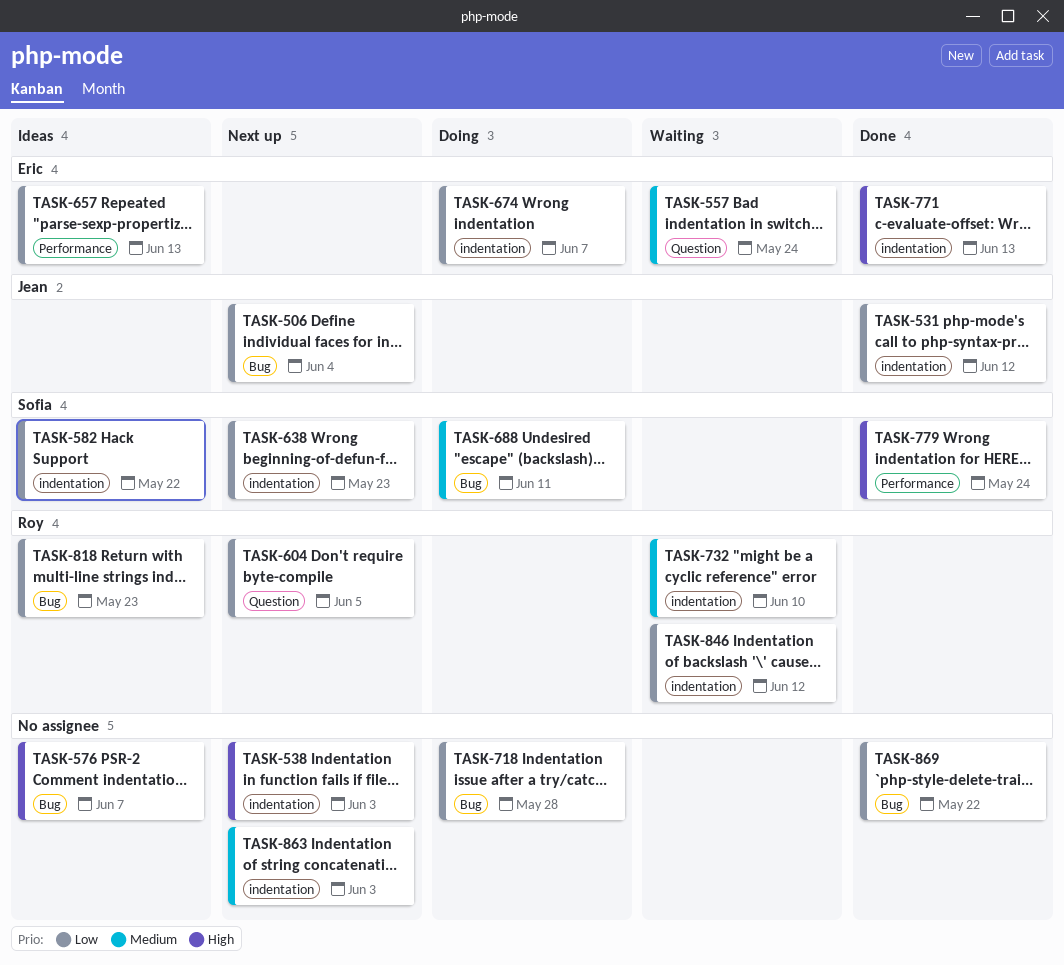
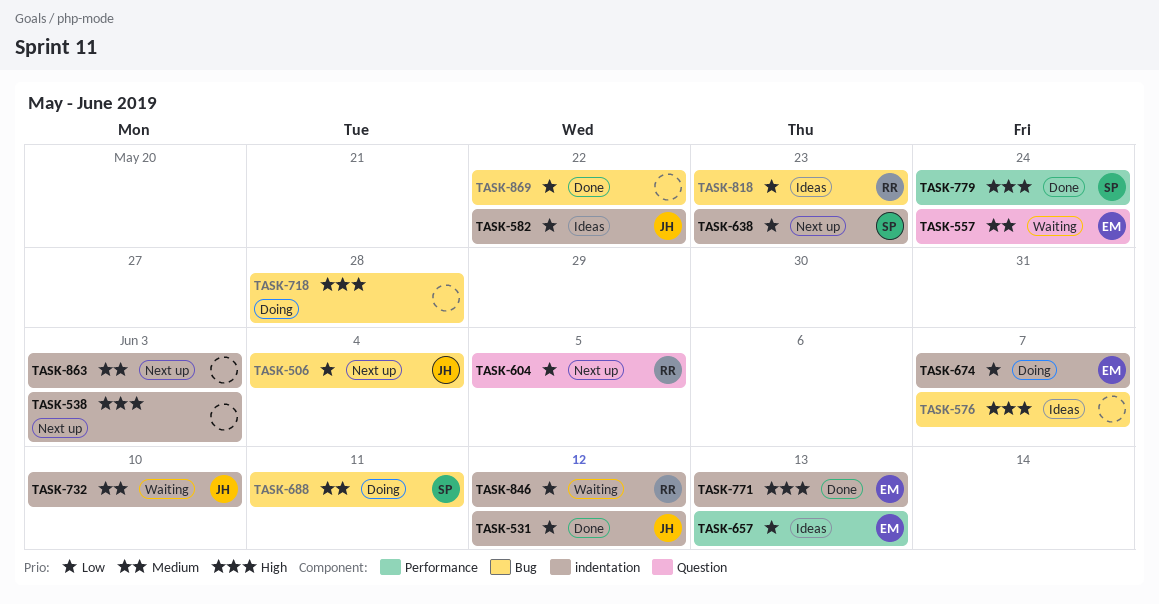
TASK-582, owner: Sofia -> Jean
TASK-718, priority: Low -> High
TASK-732, owner: Roy -> Jean

